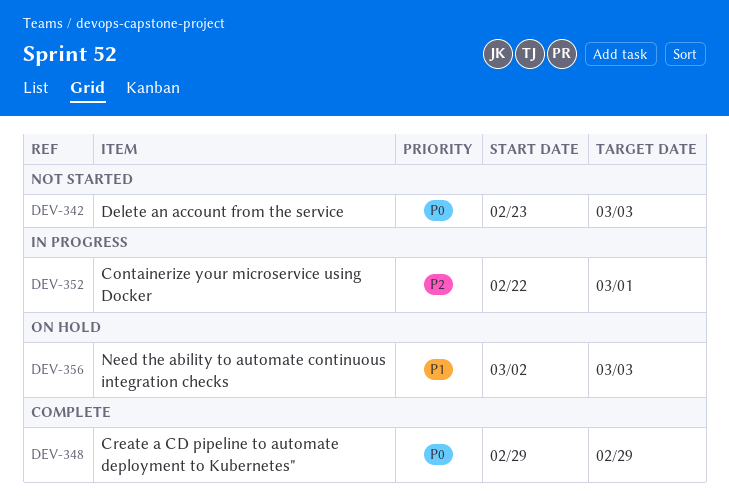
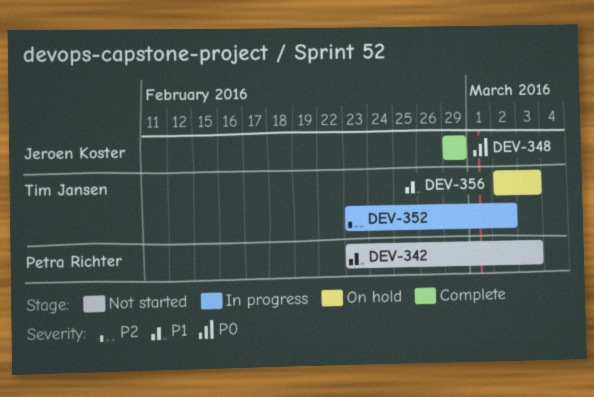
DEV-342, priority: P0 -> P1
DEV-352, start: Feb 22 -> Feb 23
DEV-352, due: Mar 1 -> Mar 2

